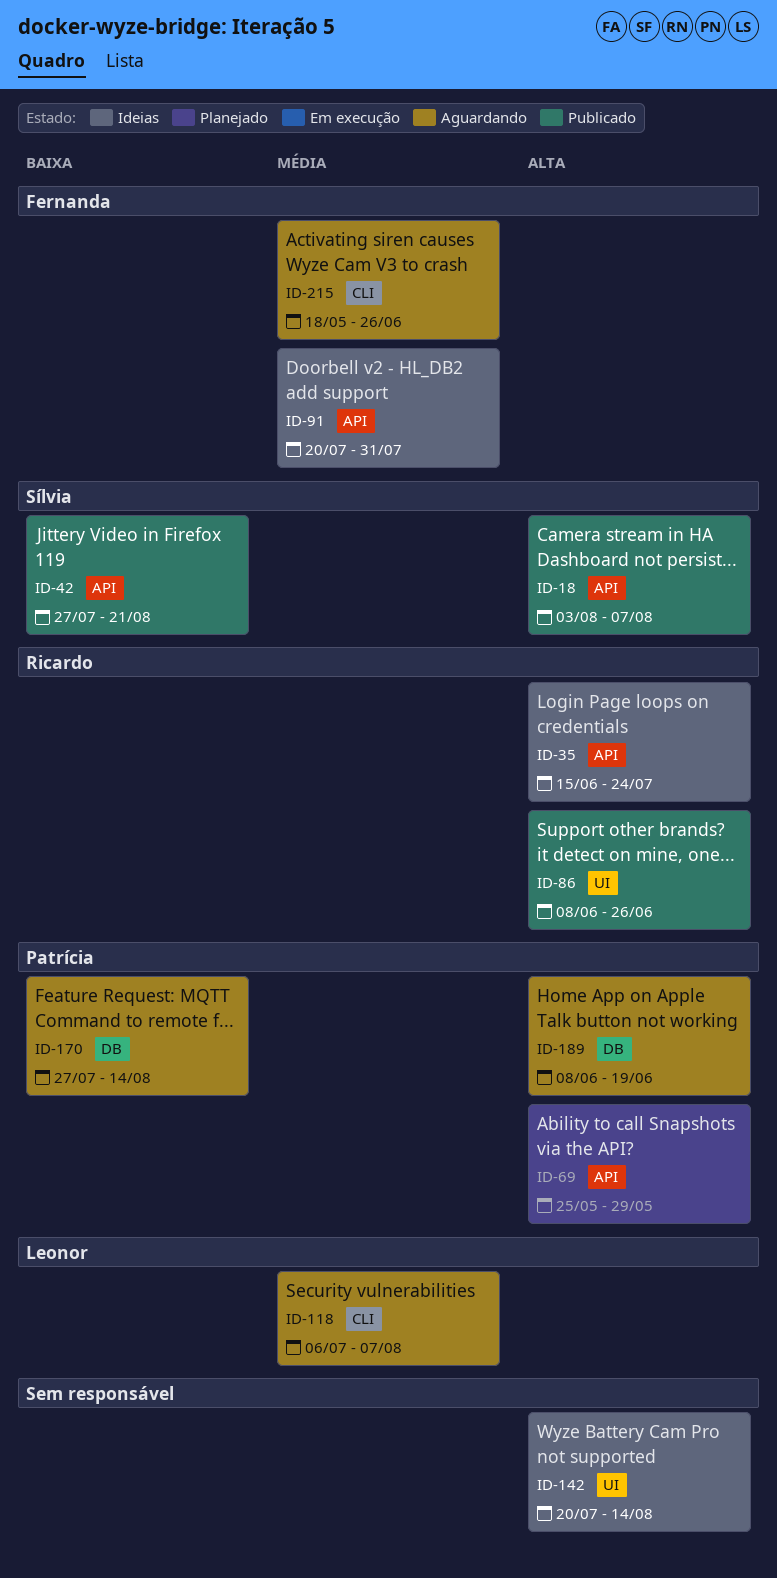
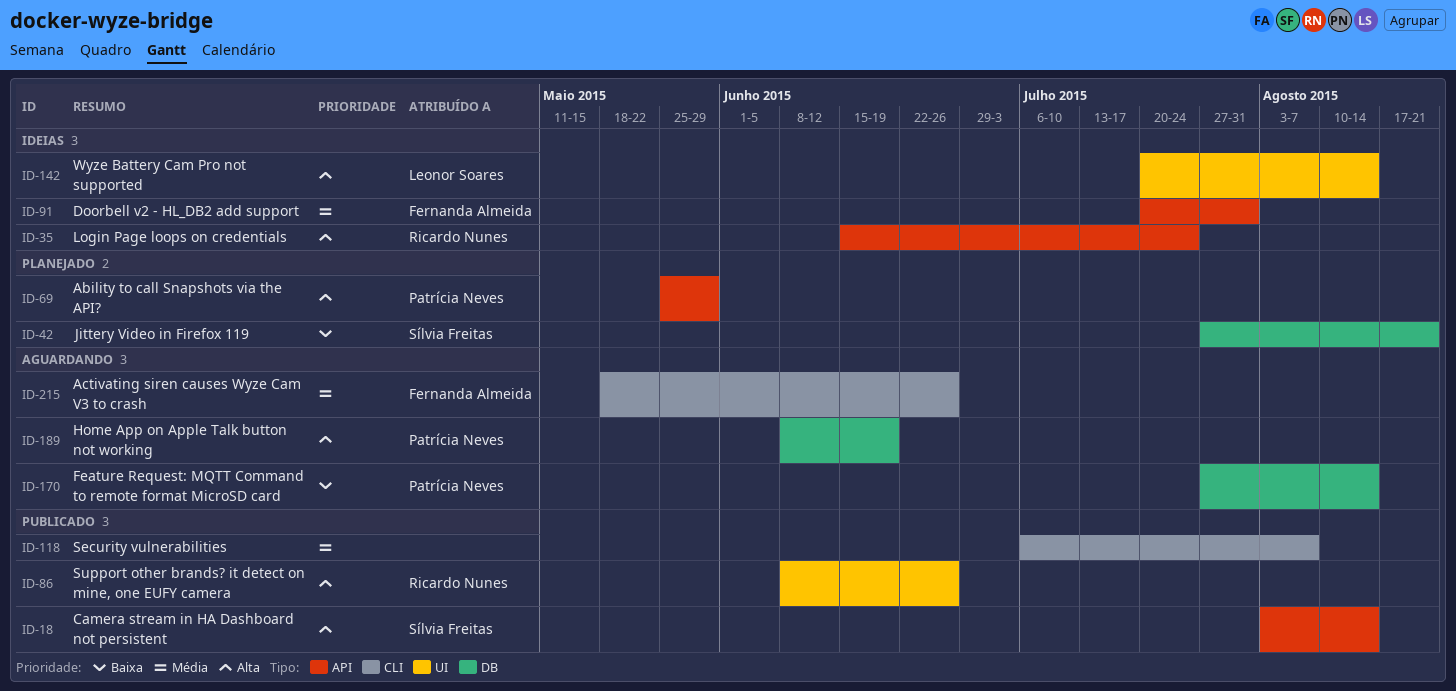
ID-18, due: Aug 7 -> Aug 14
ID-42, status: Publicado -> Planejado
ID-42, label: API -> DB
ID-118, status: Aguardando -> Publicado
ID-118, owner: Leonor Soares -> none
ID-142, owner: none -> Leonor Soares

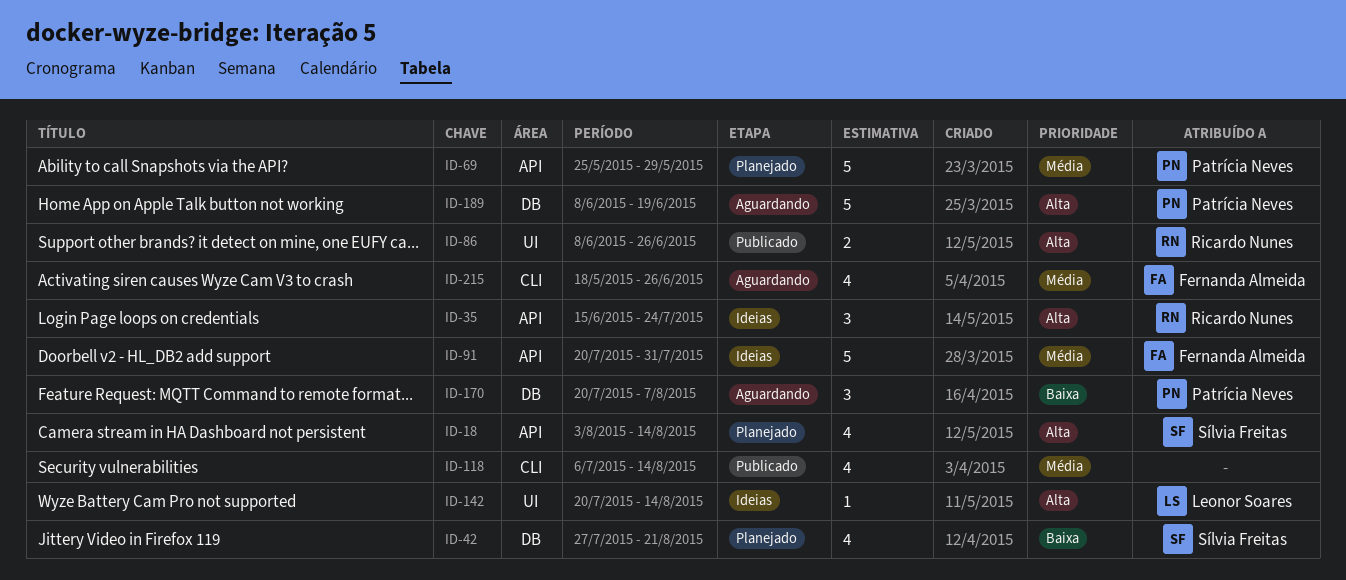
ID-18, status: Publicado -> Planejado
ID-69, priority: Alta -> Média
ID-118, due: Aug 7 -> Aug 14
ID-170, start: Jul 27 -> Jul 20
ID-170, due: Aug 14 -> Aug 7

